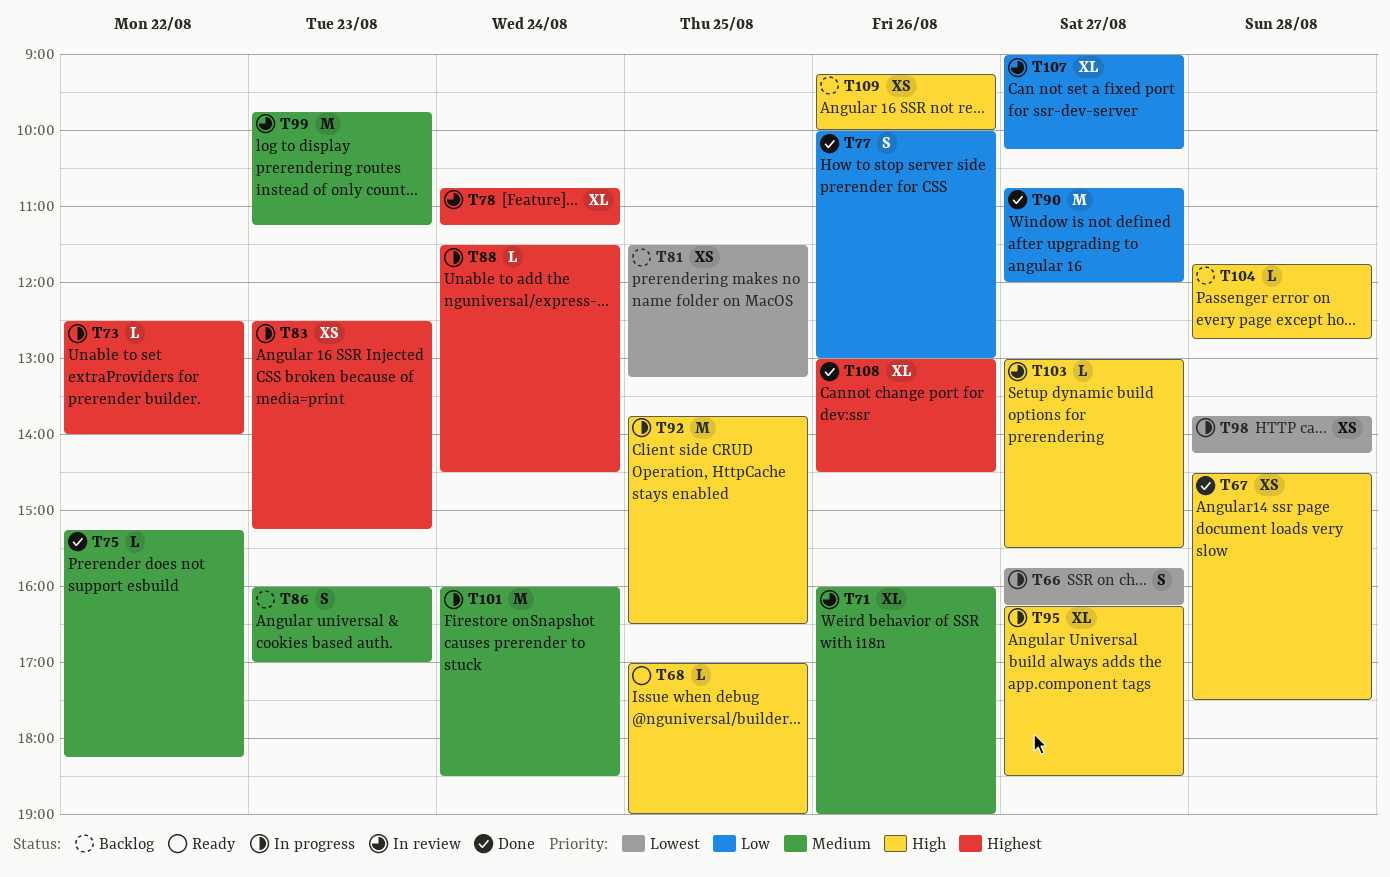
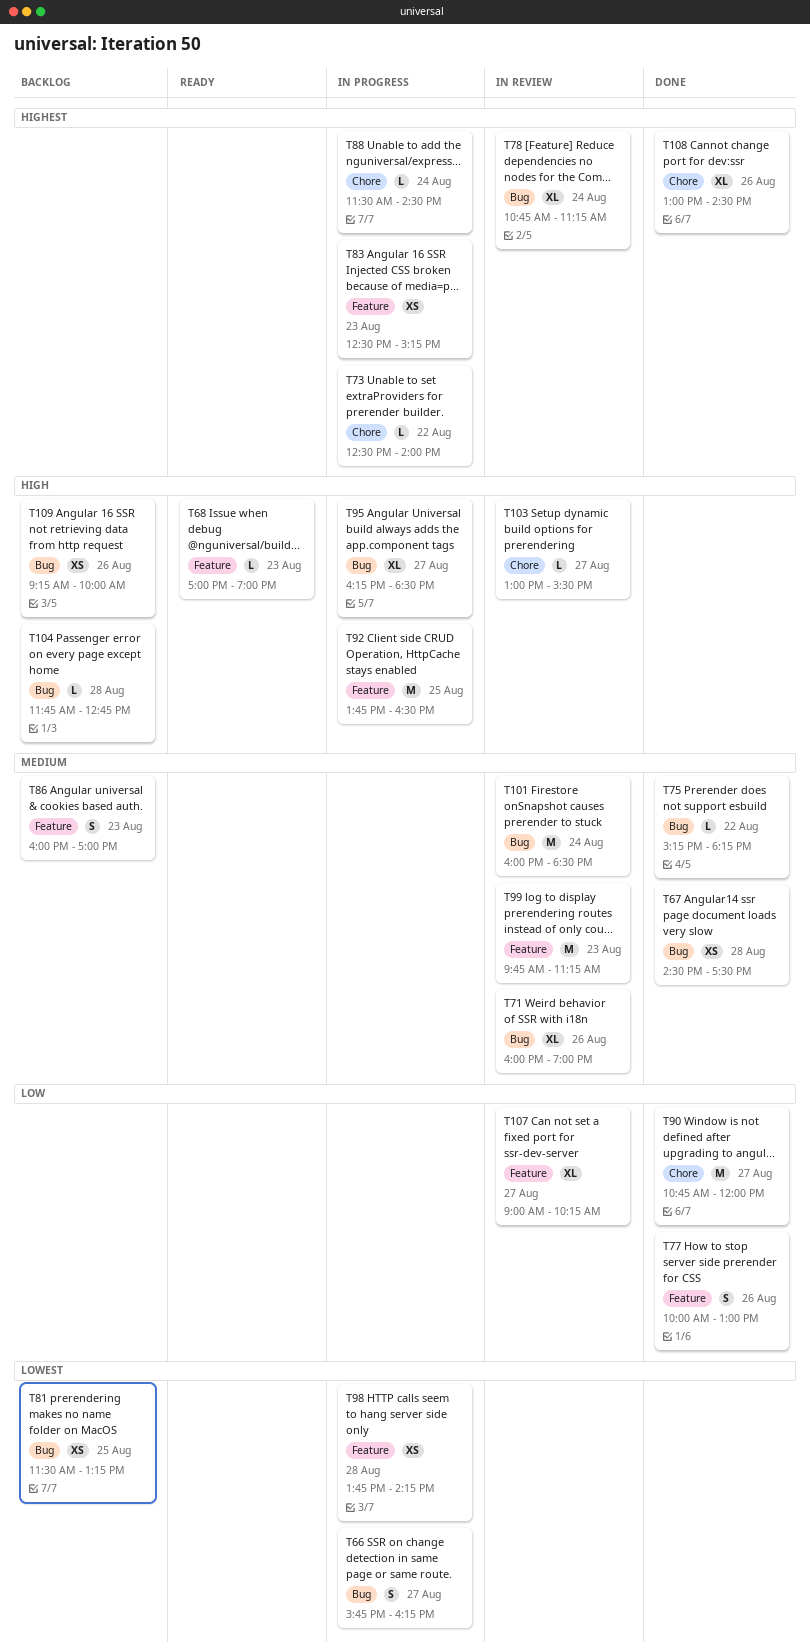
T67, priority: High -> Medium
T68, day: Aug 25 -> Aug 23
T101, status: In progress -> In review

